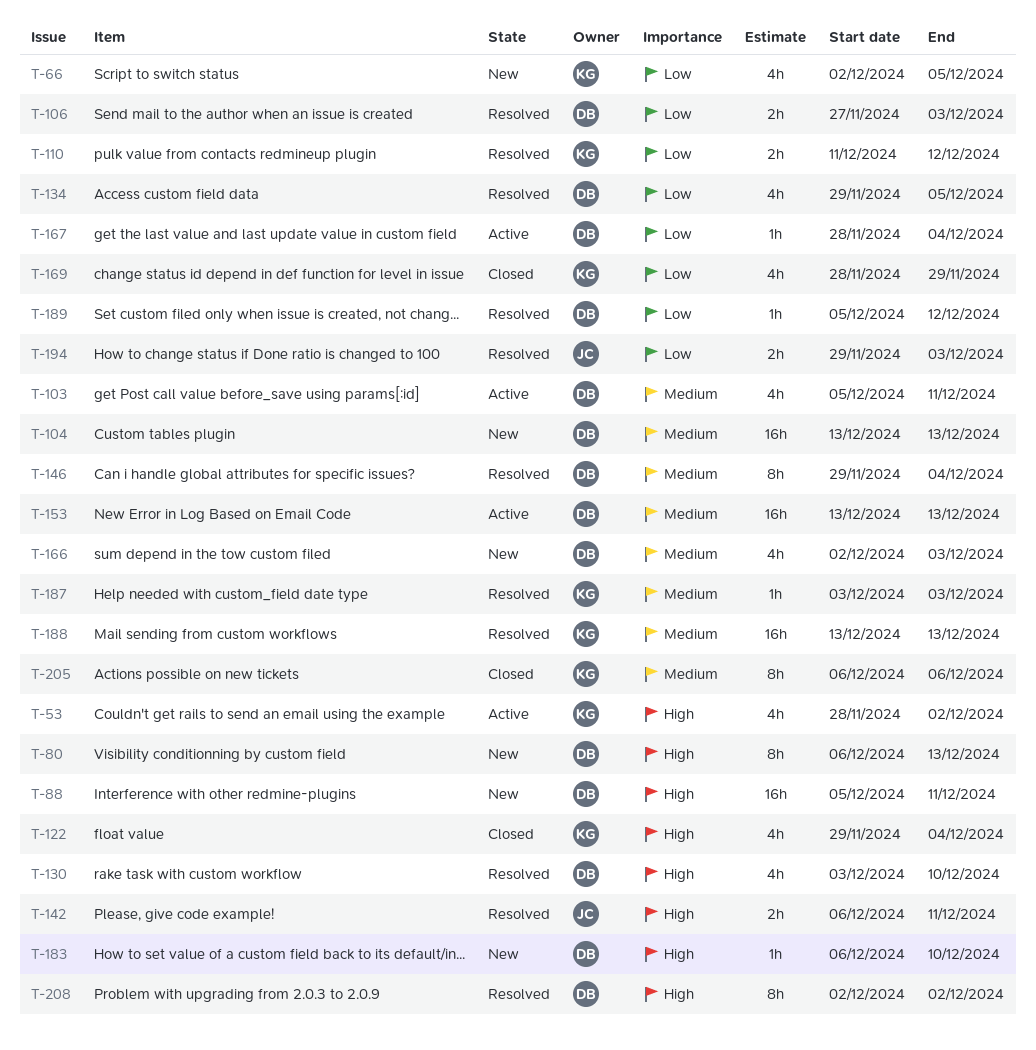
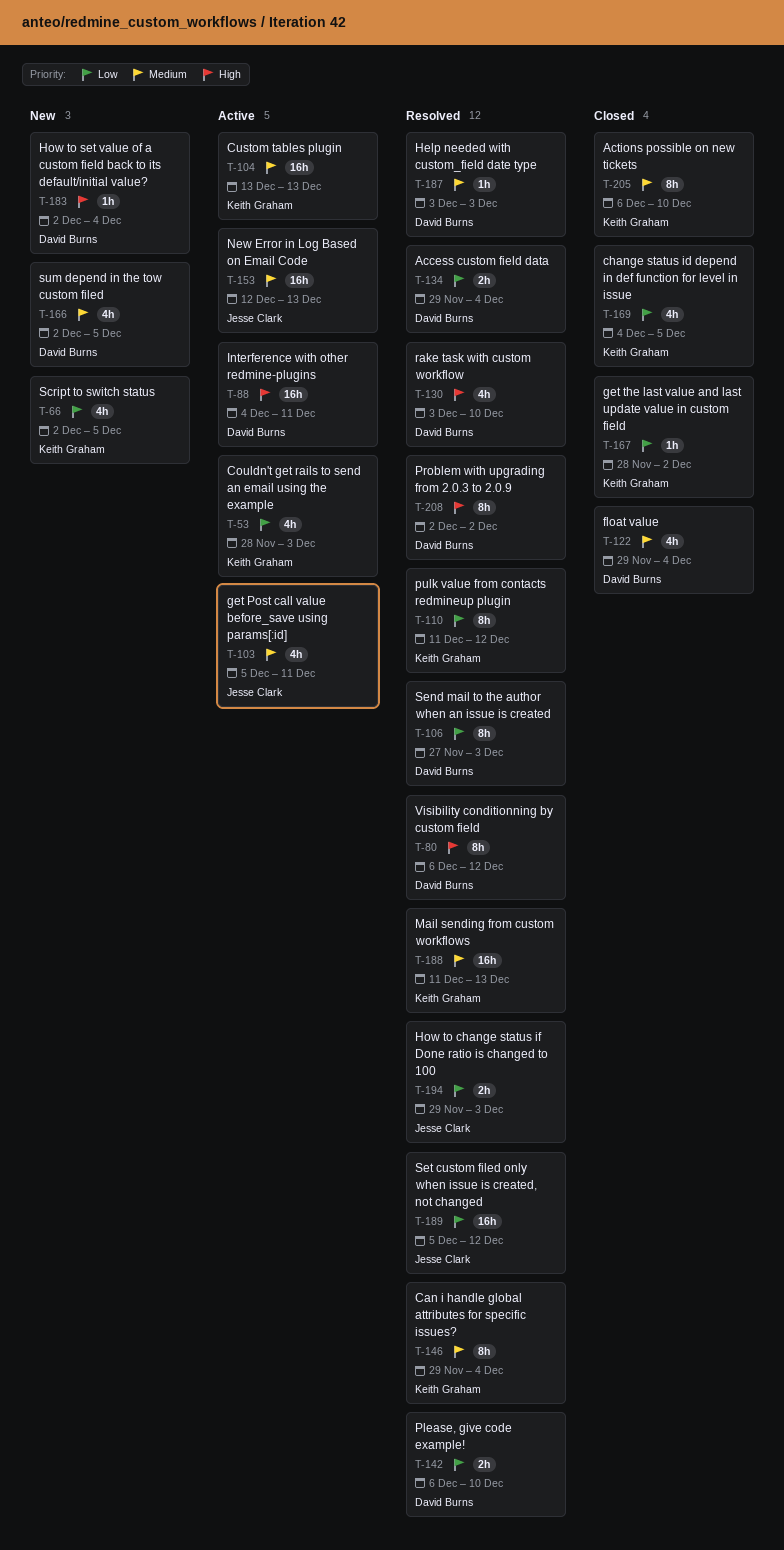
T-53, priority: High -> Low
T-53, due: Dec 2 -> Dec 3
T-80, status: New -> Resolved
T-80, due: Dec 13 -> Dec 12
T-88, status: New -> Active
T-88, start: Dec 5 -> Dec 4
T-103, owner: David Burns -> Jesse Clark
T-104, status: New -> Active
T-104, owner: David Burns -> Keith Graham
T-106, estimate: 2h -> 8h
T-110, estimate: 2h -> 8h
T-122, owner: Keith Graham -> David Burns
T-122, priority: High -> Medium
T-134, estimate: 4h -> 2h
T-134, due: Dec 5 -> Dec 4
T-142, owner: Jesse Clark -> David Burns
T-142, priority: High -> Low
T-142, due: Dec 11 -> Dec 10
T-146, owner: David Burns -> Keith Graham
T-153, owner: David Burns -> Jesse Clark
T-153, start: Dec 13 -> Dec 12
T-166, due: Dec 3 -> Dec 5
T-167, status: Active -> Closed
T-167, owner: David Burns -> Keith Graham
T-167, due: Dec 4 -> Dec 2
T-169, start: Nov 28 -> Dec 4
T-169, due: Nov 29 -> Dec 5
T-183, start: Dec 6 -> Dec 2
T-183, due: Dec 10 -> Dec 4
T-187, owner: Keith Graham -> David Burns
T-188, start: Dec 13 -> Dec 11
T-189, owner: David Burns -> Jesse Clark
T-189, estimate: 1h -> 16h
T-205, due: Dec 6 -> Dec 10

